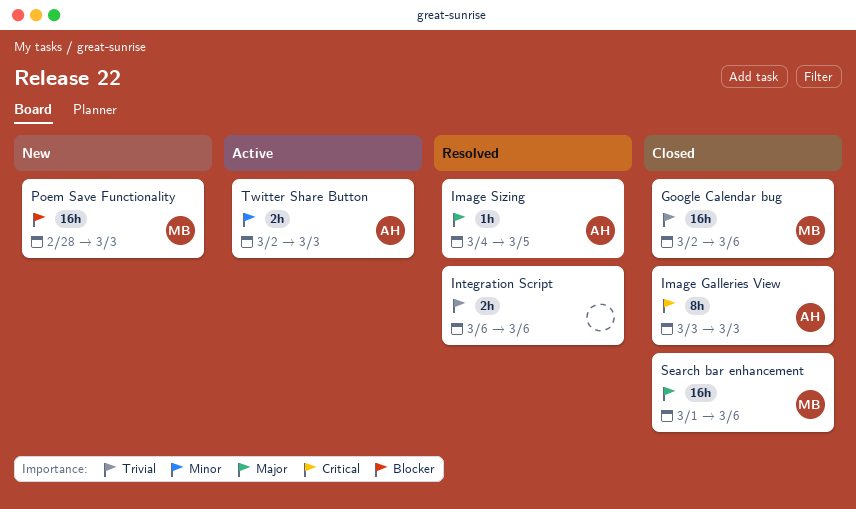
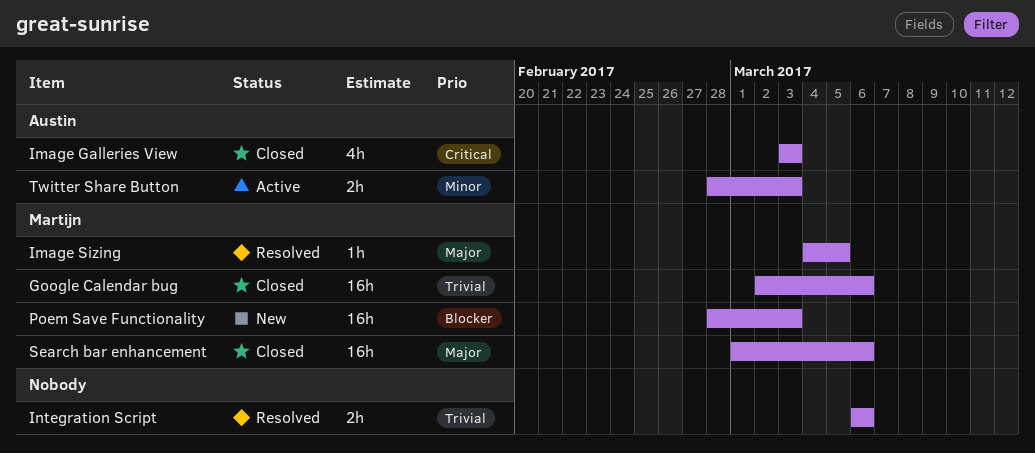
Image Galleries View, estimate: 8h -> 4h
Image Sizing, owner: Austin -> Martijn
Twitter Share Button, start: Mar 2 -> Feb 28

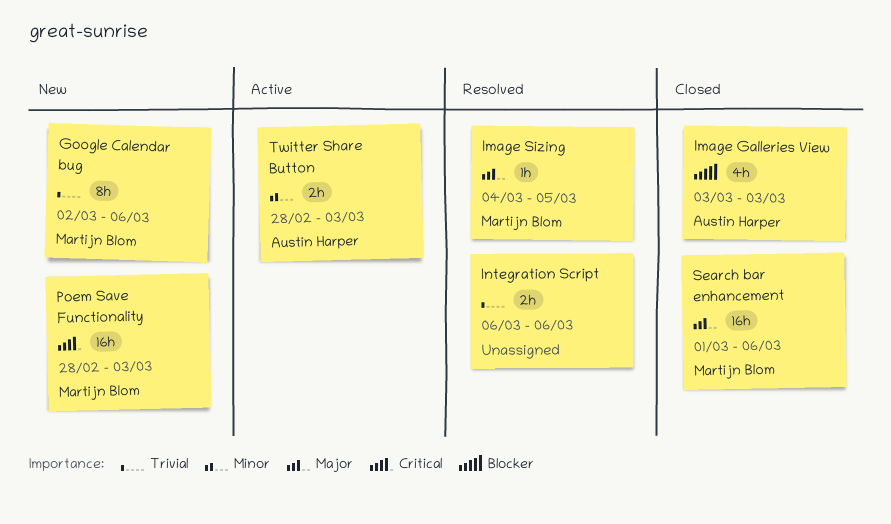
Google Calendar bug, status: Closed -> New
Google Calendar bug, estimate: 16h -> 8h
Image Galleries View, priority: Critical -> Blocker
Poem Save Functionality, priority: Blocker -> Critical

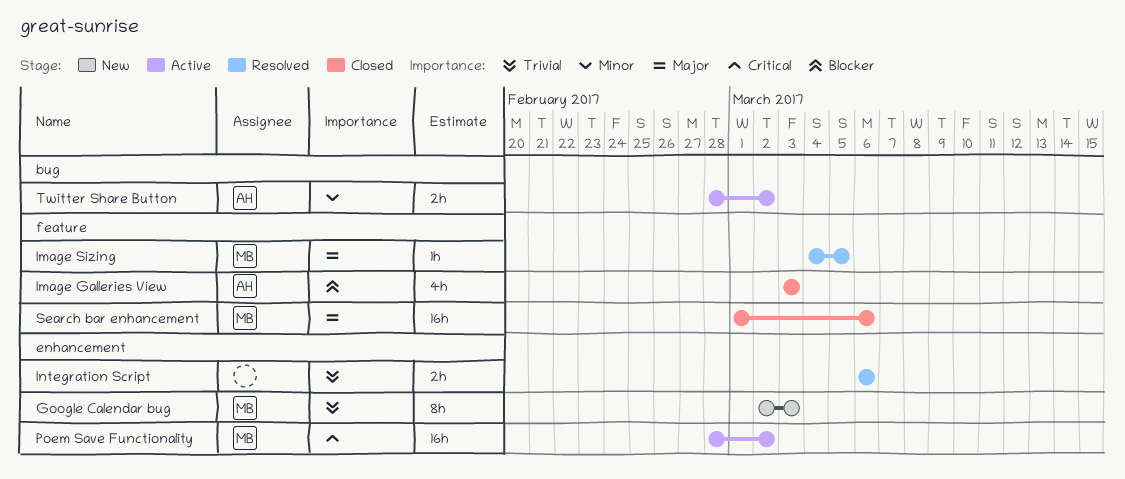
Google Calendar bug, due: Mar 6 -> Mar 3
Poem Save Functionality, status: New -> Active
Poem Save Functionality, due: Mar 3 -> Mar 2
Twitter Share Button, due: Mar 3 -> Mar 2

